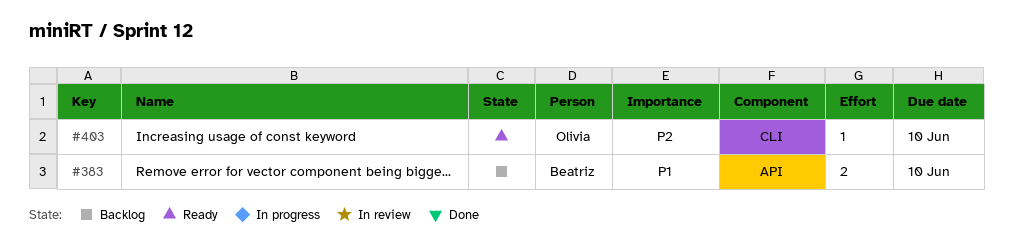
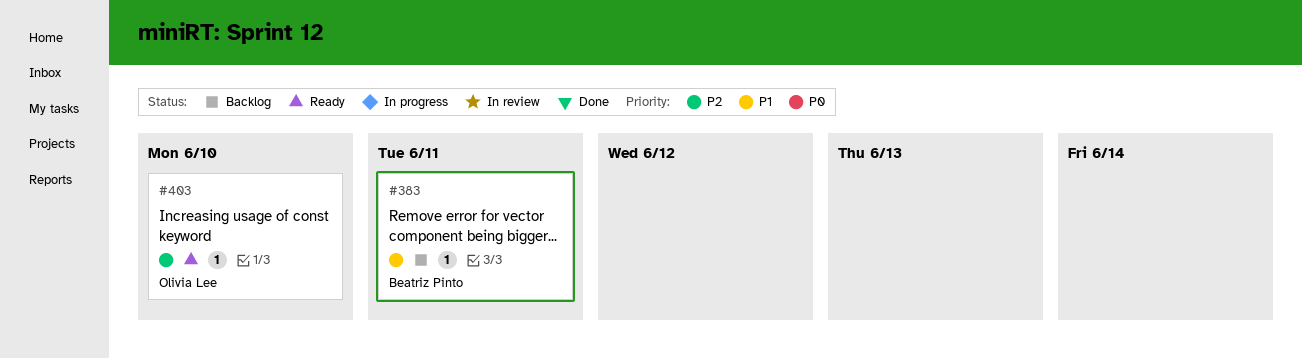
#383, estimate: 2 -> 1
#383, due: Jun 10 -> Jun 11

